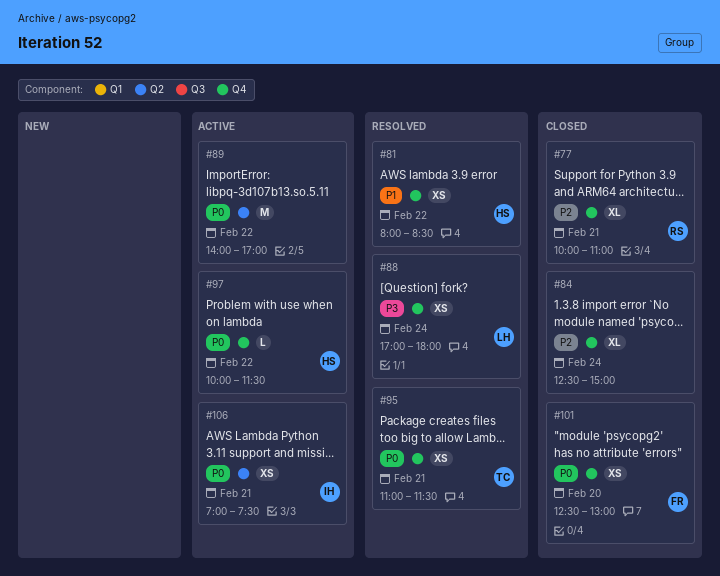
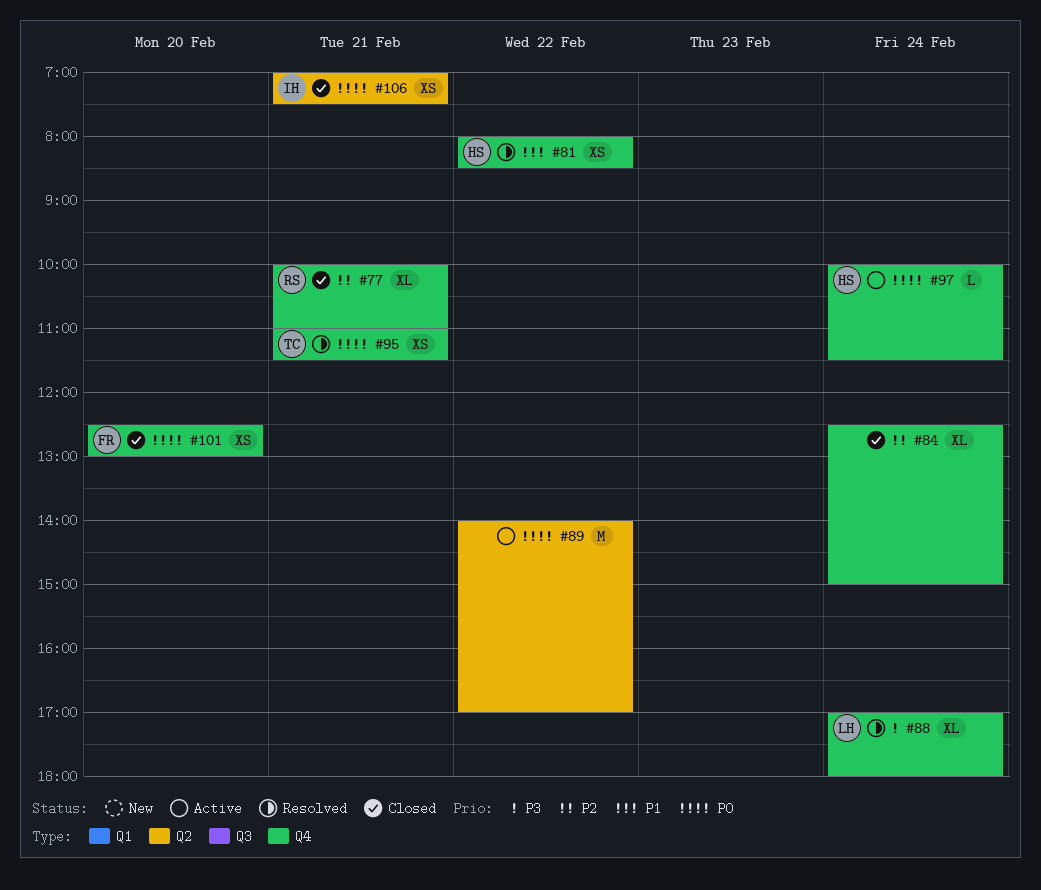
#88, estimate: XS -> XL
#97, day: Feb 22 -> Feb 24
#106, status: Active -> Closed

